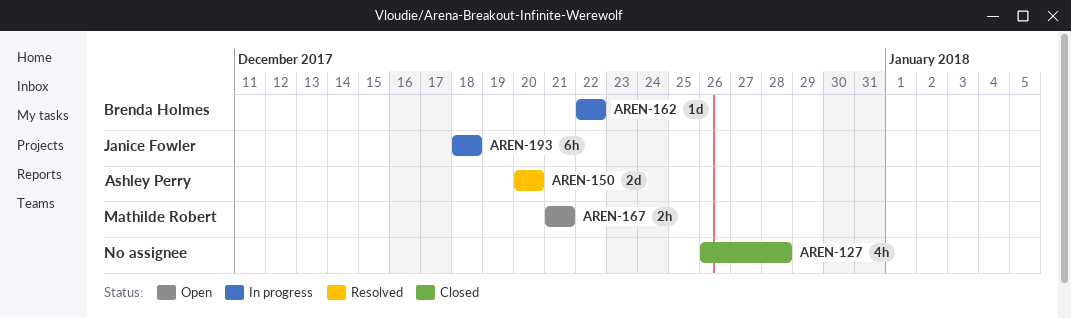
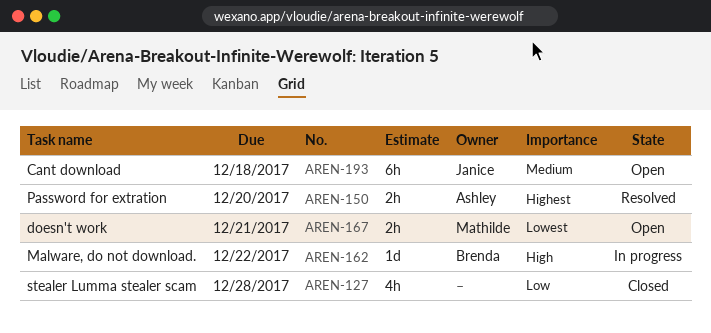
AREN-150, estimate: 2d -> 2h
AREN-193, status: In progress -> Open

